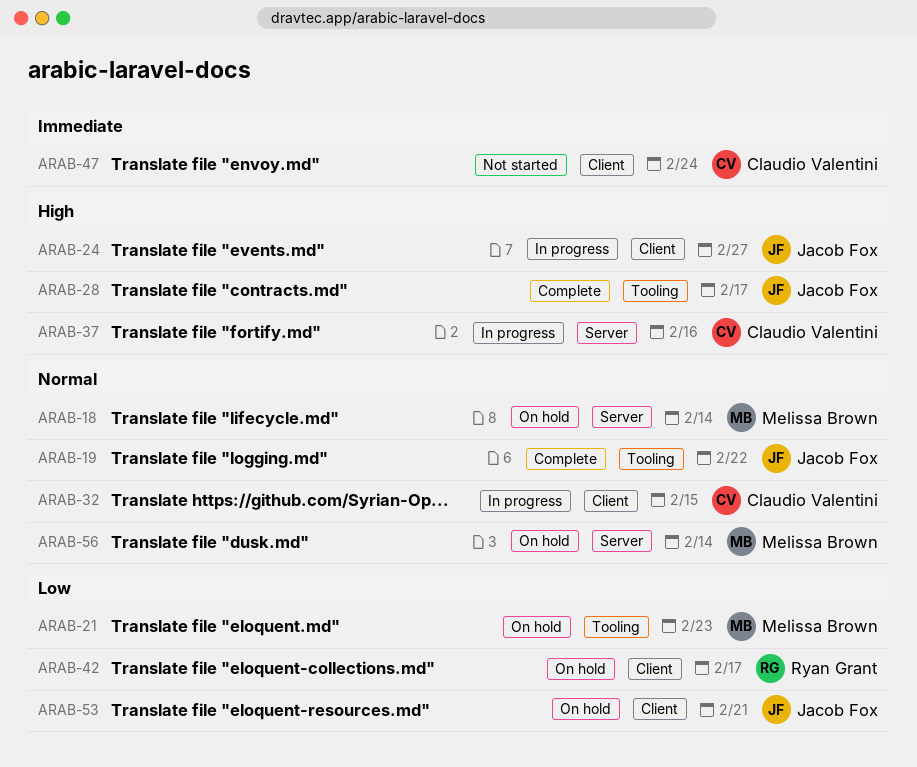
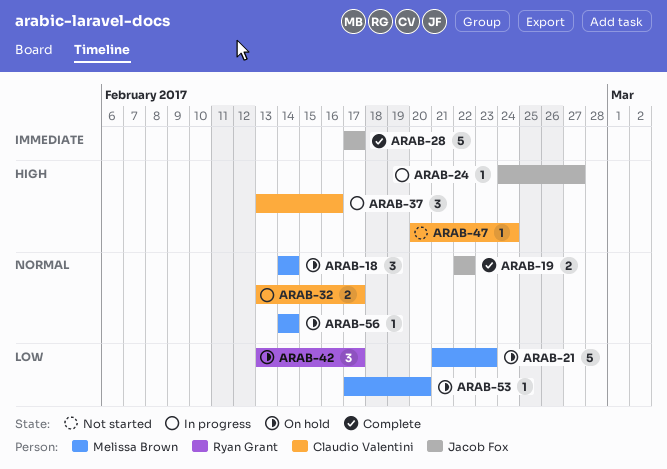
ARAB-28, priority: High -> Immediate
ARAB-32, due: Feb 15 -> Feb 17
ARAB-47, priority: Immediate -> High
ARAB-53, owner: Jacob Fox -> Melissa Brown
ARAB-53, due: Feb 21 -> Feb 20

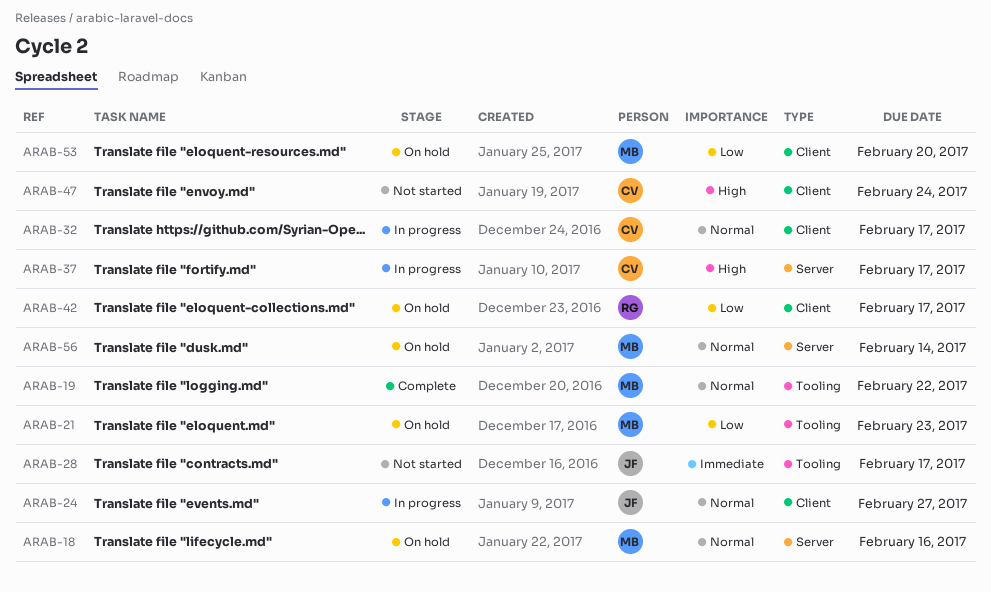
ARAB-18, due: Feb 14 -> Feb 16
ARAB-19, owner: Jacob Fox -> Melissa Brown
ARAB-24, priority: High -> Normal
ARAB-28, status: Complete -> Not started
ARAB-37, due: Feb 16 -> Feb 17

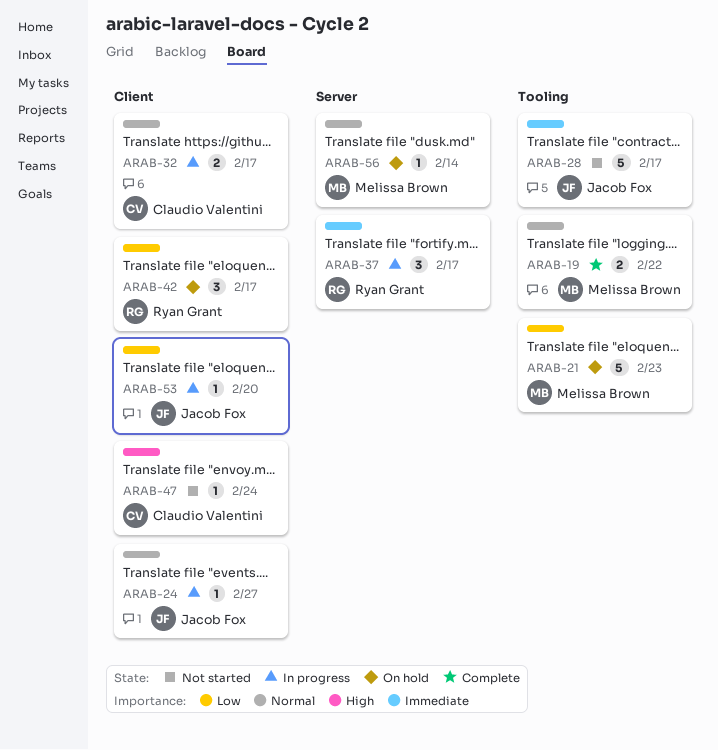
ARAB-18: present -> none
ARAB-37, owner: Claudio Valentini -> Ryan Grant
ARAB-37, priority: High -> Immediate
ARAB-53, status: On hold -> In progress
ARAB-53, owner: Melissa Brown -> Jacob Fox

